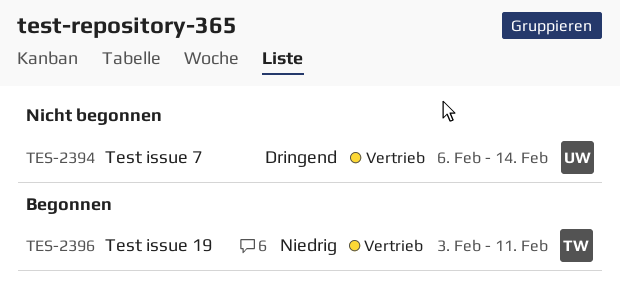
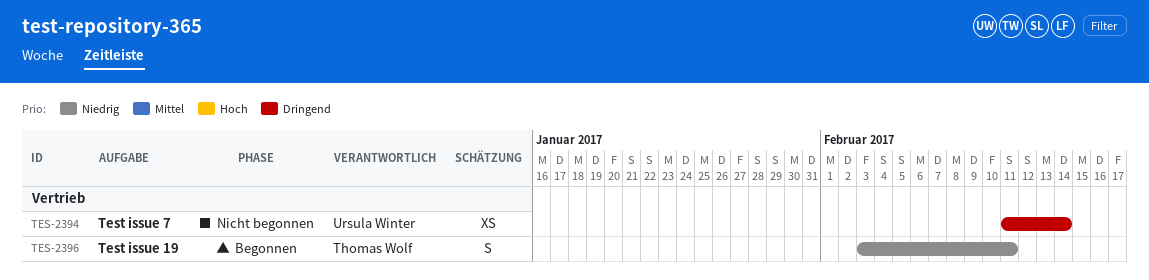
TES-2394, start: Feb 6 -> Feb 11

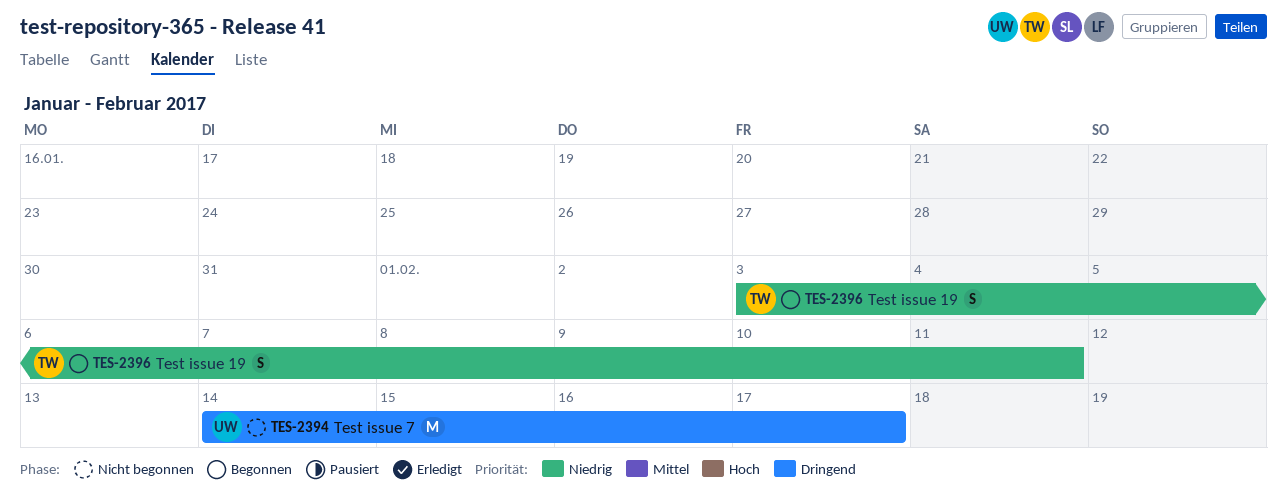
TES-2394, estimate: XS -> M
TES-2394, start: Feb 11 -> Feb 14
TES-2394, due: Feb 14 -> Feb 17

